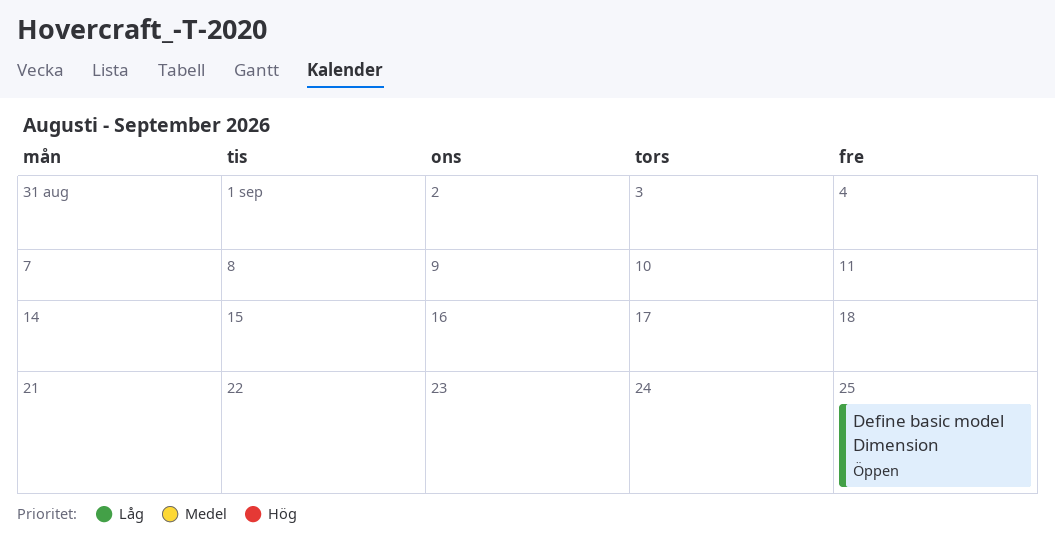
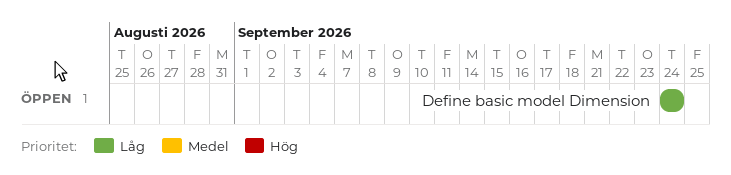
Define basic model Dimension, due: Sep 25 -> Sep 24

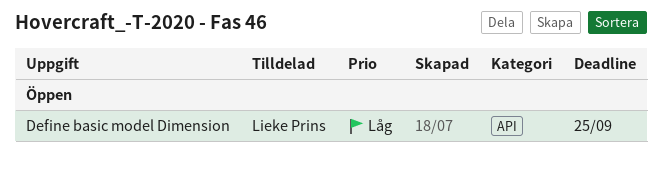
Define basic model Dimension, due: Sep 24 -> Sep 25

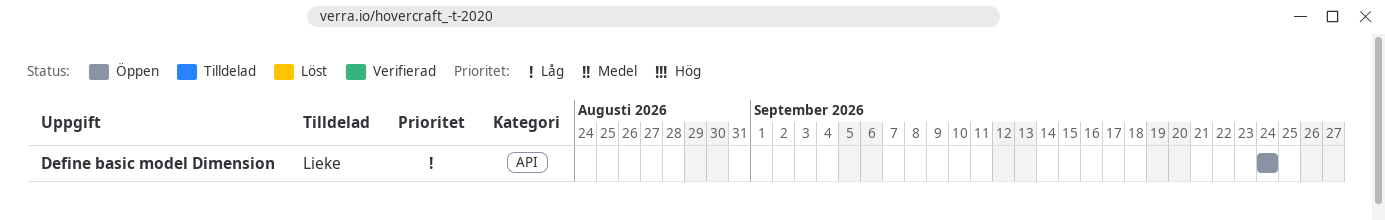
Define basic model Dimension, due: Sep 25 -> Sep 24

